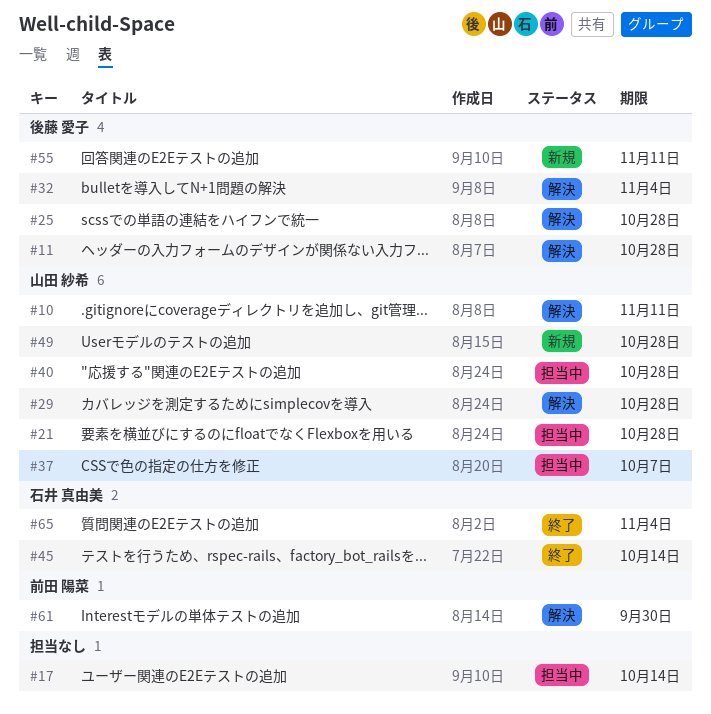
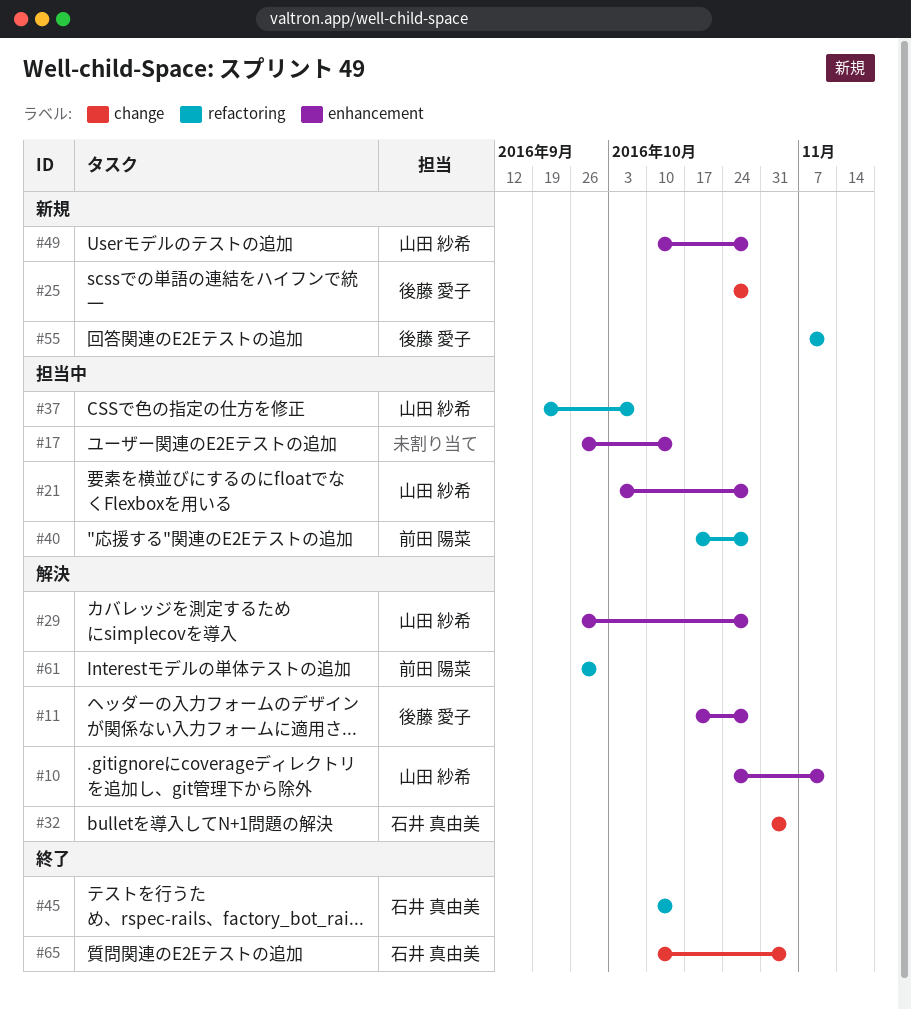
#25, status: 解決 -> 新規
#32, owner: 後藤 愛子 -> 石井 真由美
#40, owner: 山田 紗希 -> 前田 陽菜

